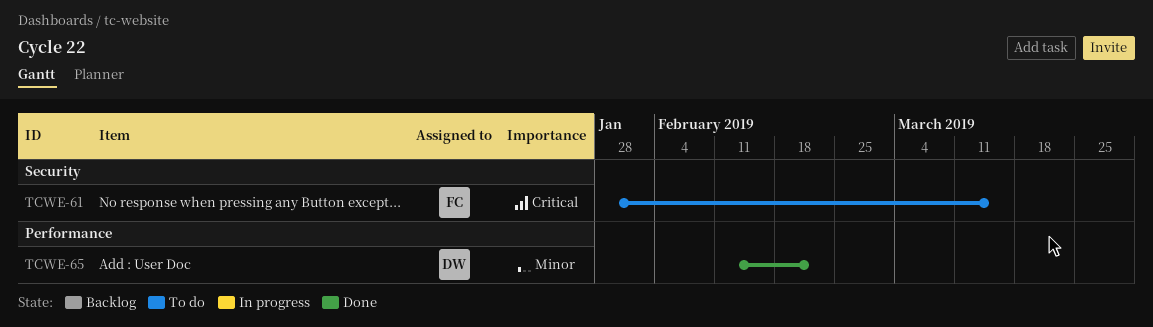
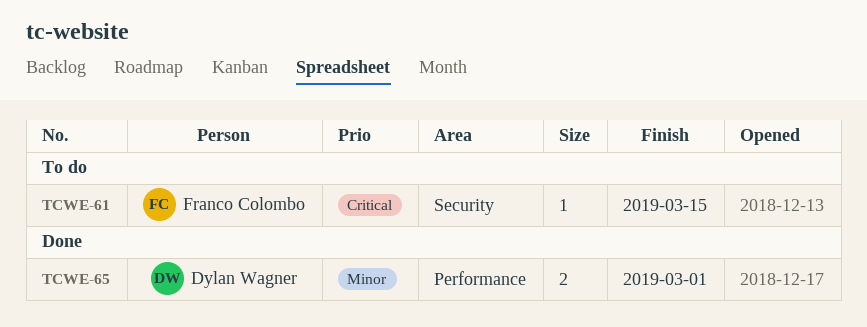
TCWE-65, due: Feb 22 -> Mar 1

